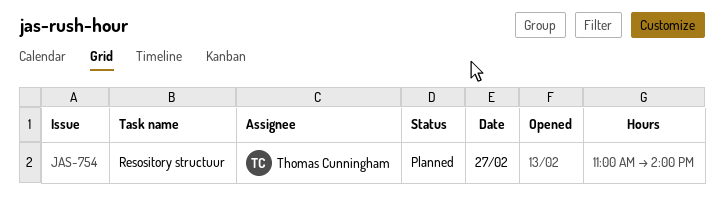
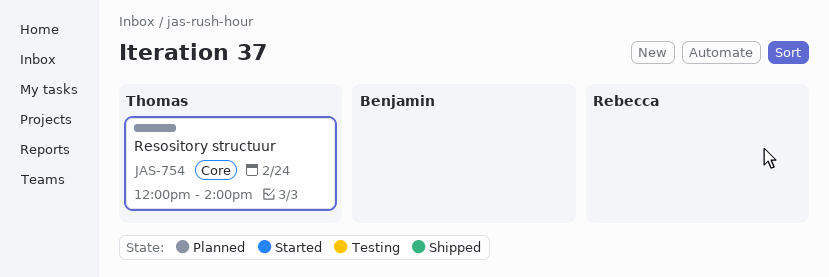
JAS-754, day: Feb 27 -> Feb 24
JAS-754, begins: 11:00 -> 12:00

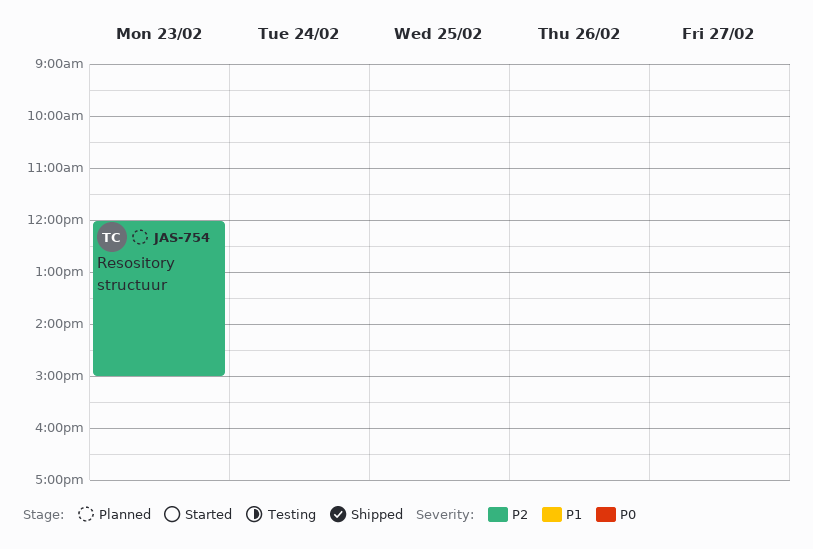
JAS-754, day: Feb 24 -> Feb 23
JAS-754, ends: 14:00 -> 15:00

